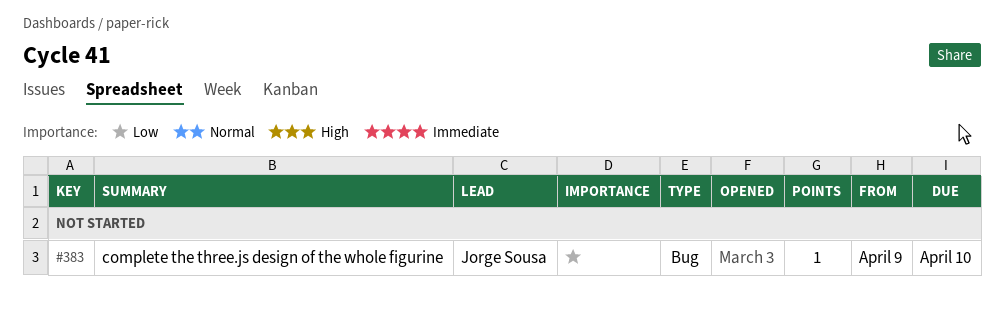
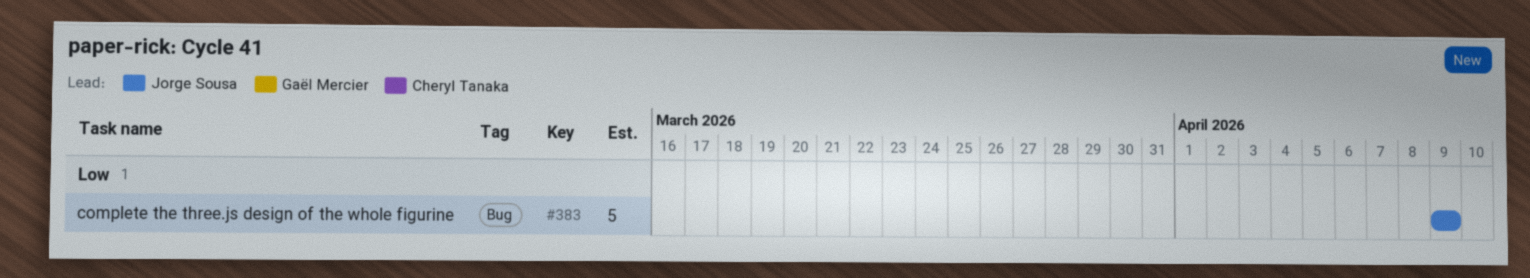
#383, estimate: 1 -> 5
#383, due: Apr 10 -> Apr 9

